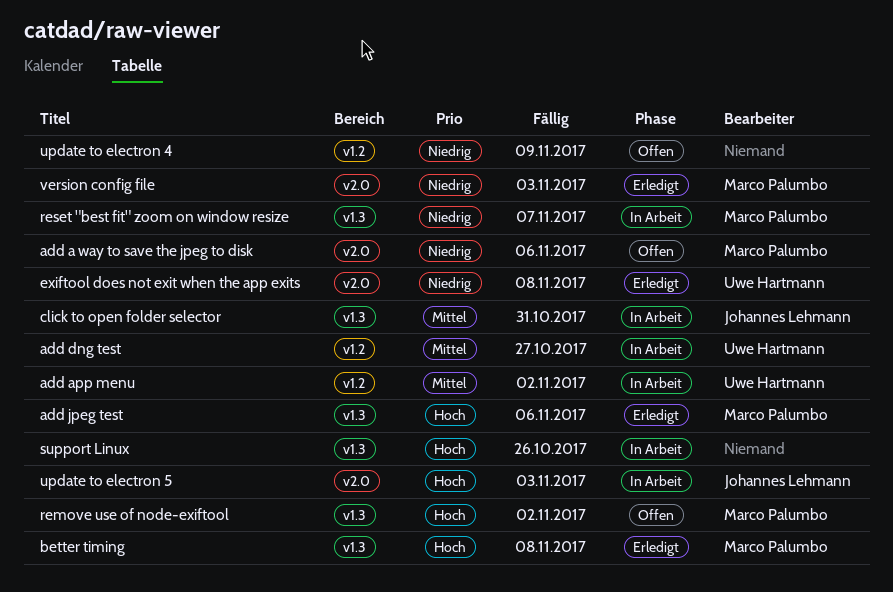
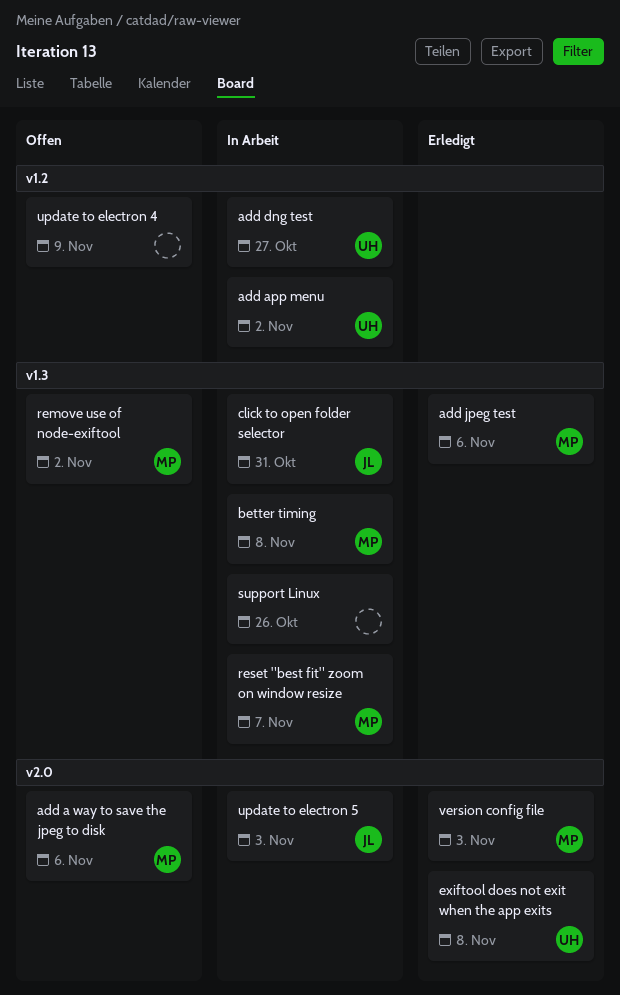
better timing, status: Erledigt -> In Arbeit

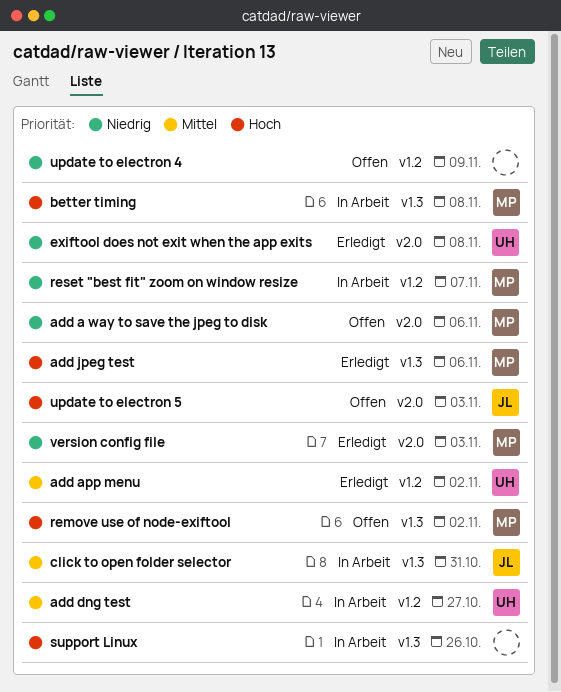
add app menu, status: In Arbeit -> Erledigt
reset "best fit" zoom on window resize, label: v1.3 -> v1.2
update to electron 5, status: In Arbeit -> Offen

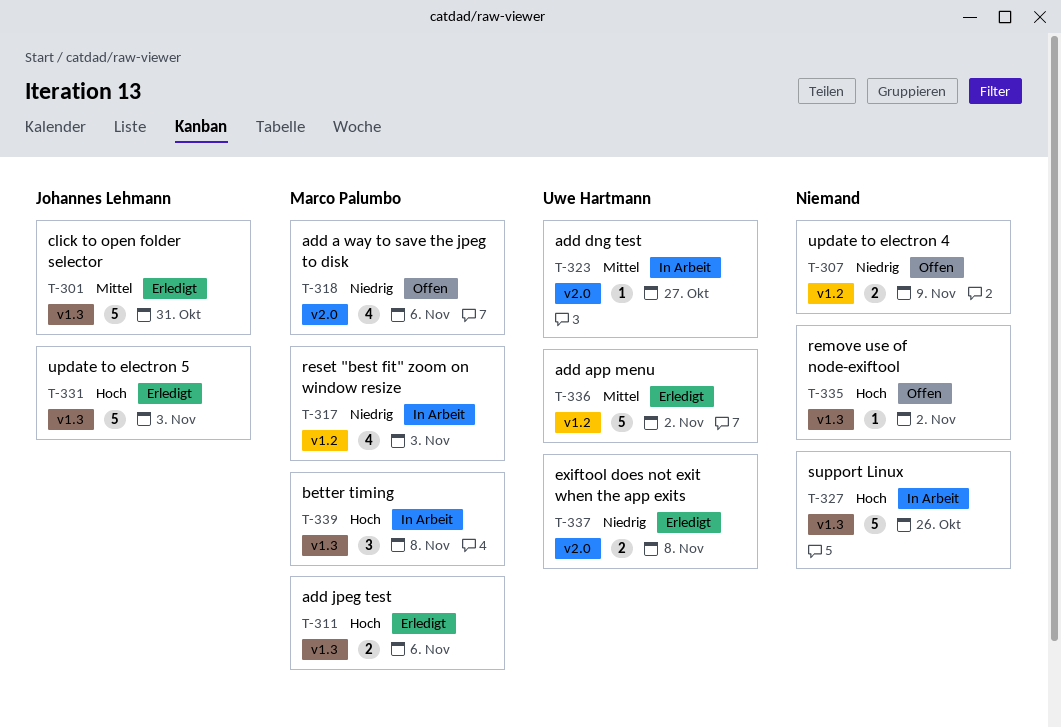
add dng test, label: v1.2 -> v2.0
click to open folder selector, status: In Arbeit -> Erledigt
remove use of node-exiftool, owner: Marco Palumbo -> none
reset "best fit" zoom on window resize, due: Nov 7 -> Nov 3
update to electron 5, status: Offen -> Erledigt
update to electron 5, label: v2.0 -> v1.3
version config file: present -> none

